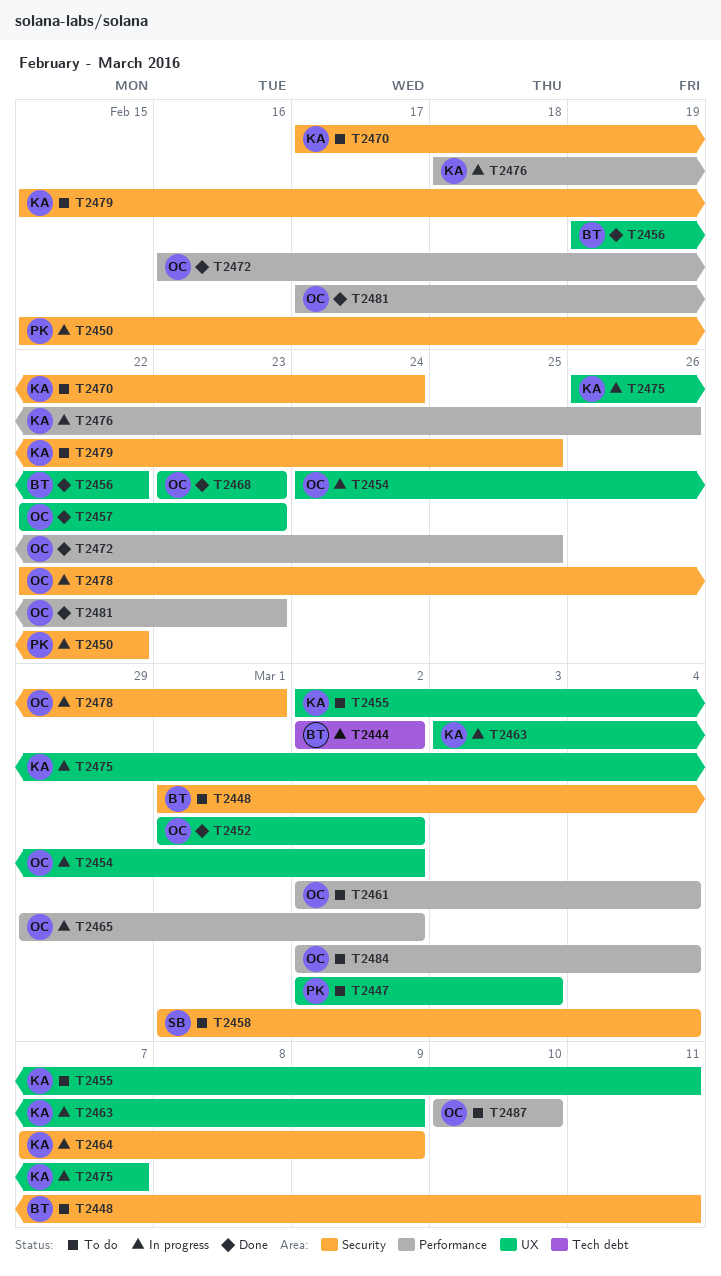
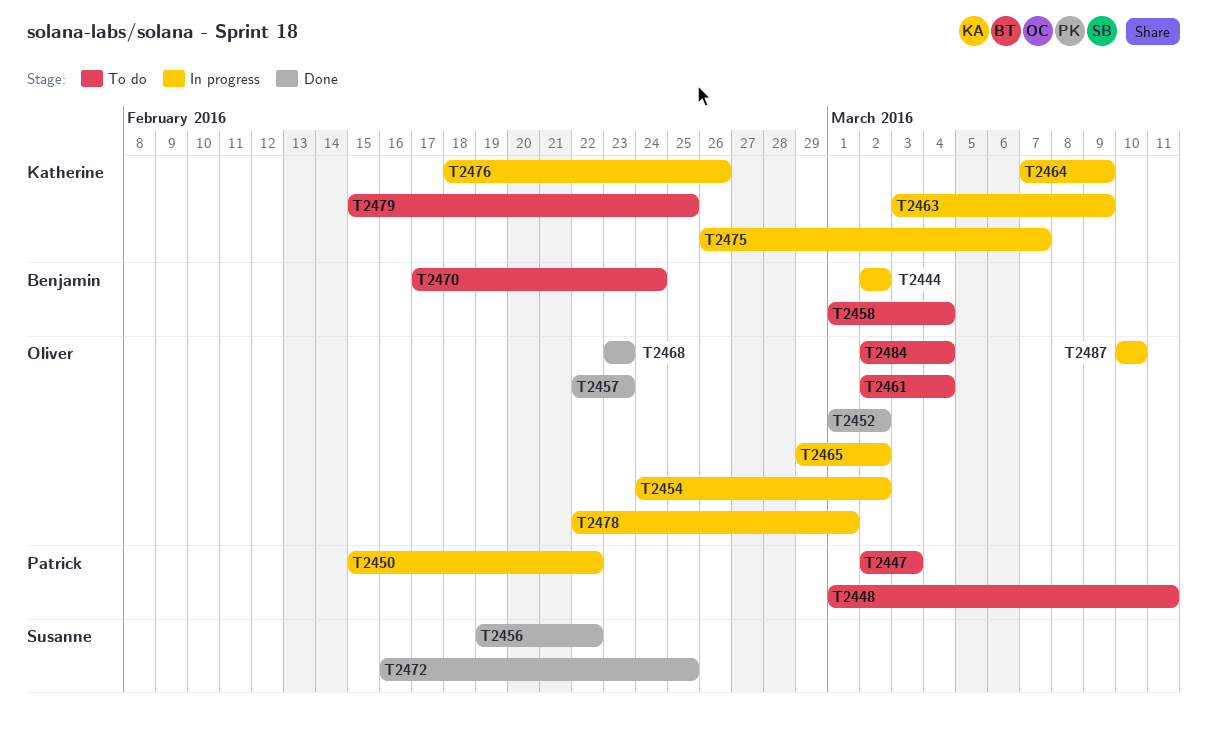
T2448, owner: Benjamin -> Patrick
T2455: present -> none
T2456, owner: Benjamin -> Susanne
T2458, owner: Susanne -> Benjamin
T2470, owner: Katherine -> Benjamin
T2472, owner: Oliver -> Susanne
T2481: present -> none
T2487, status: To do -> In progress

